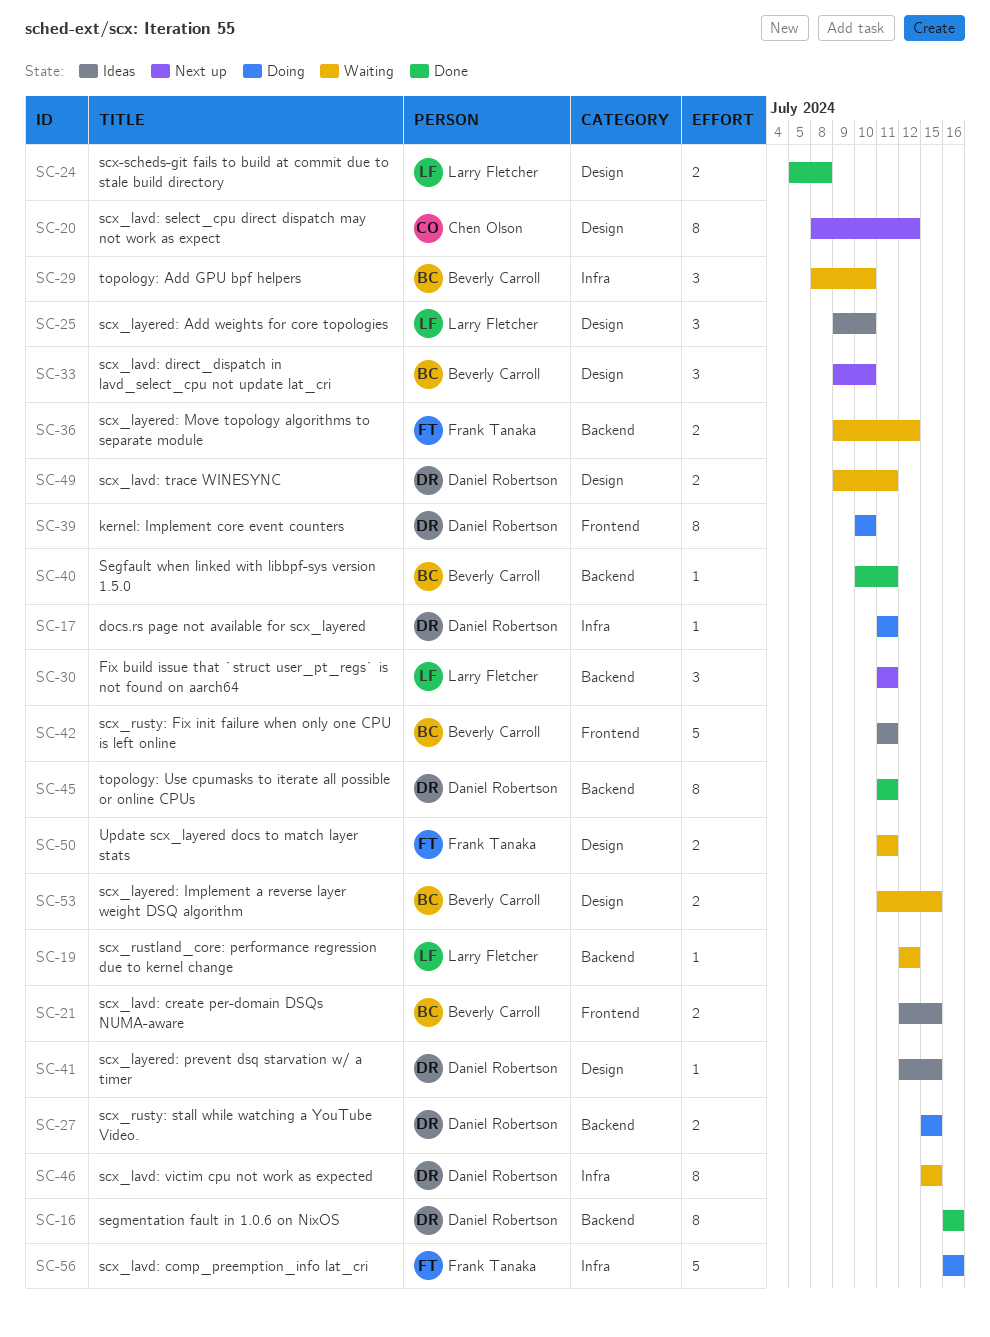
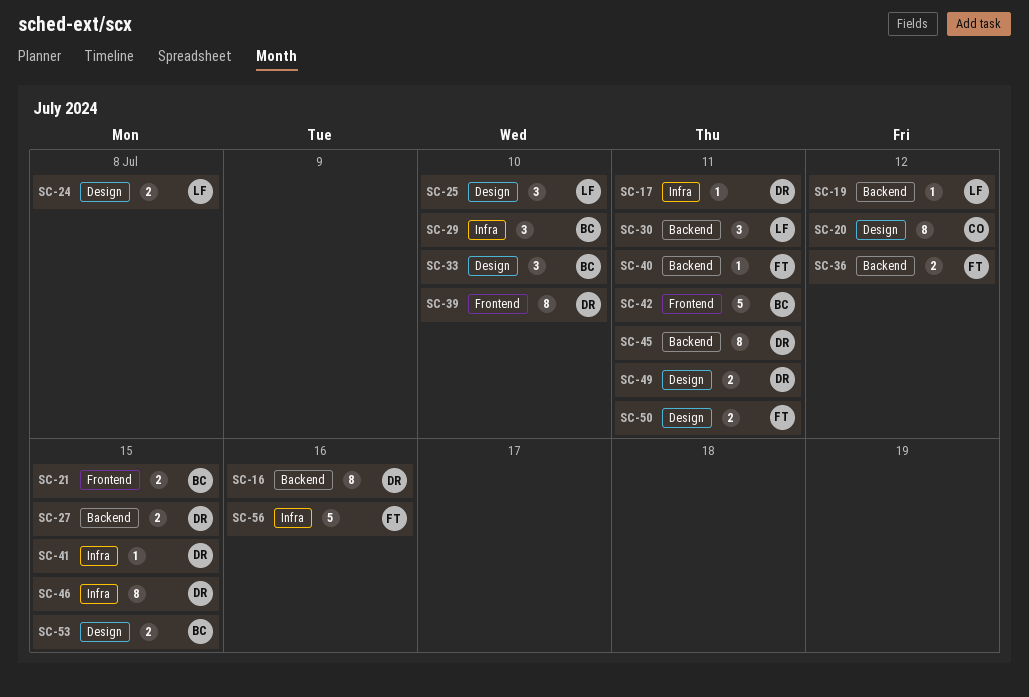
SC-40, owner: Beverly Carroll -> Frank Tanaka
SC-41, label: Design -> Infra

